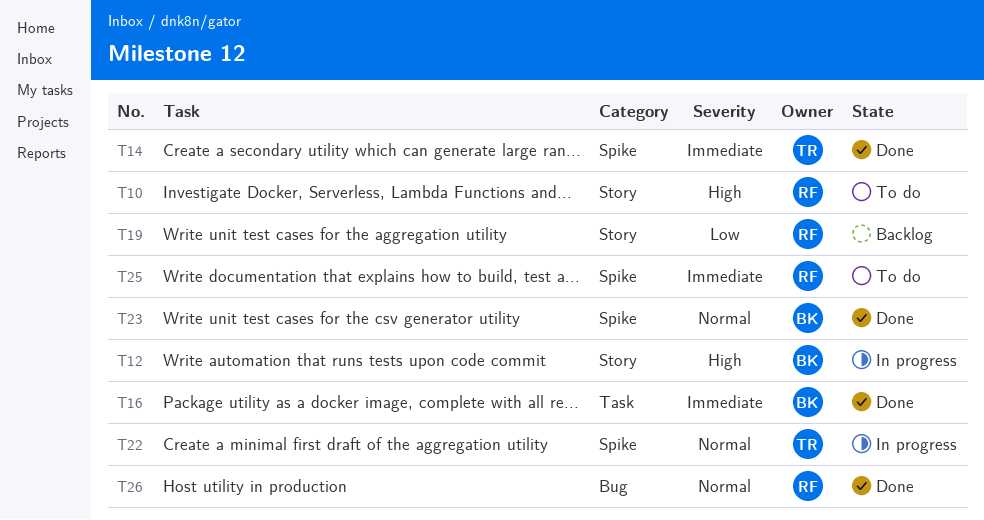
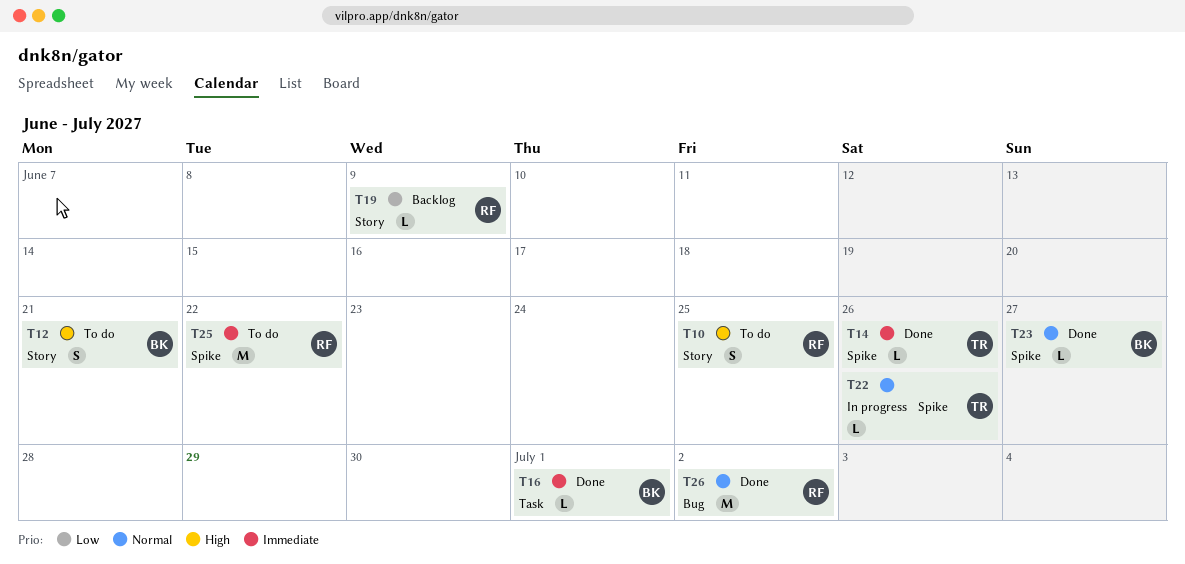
T12, status: In progress -> To do

